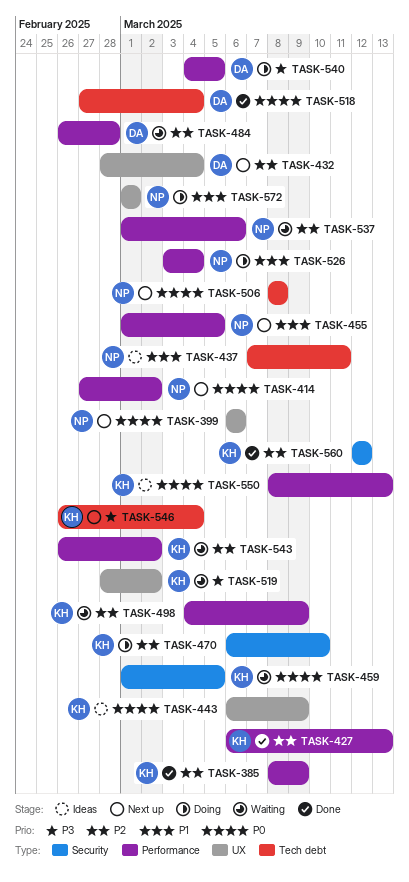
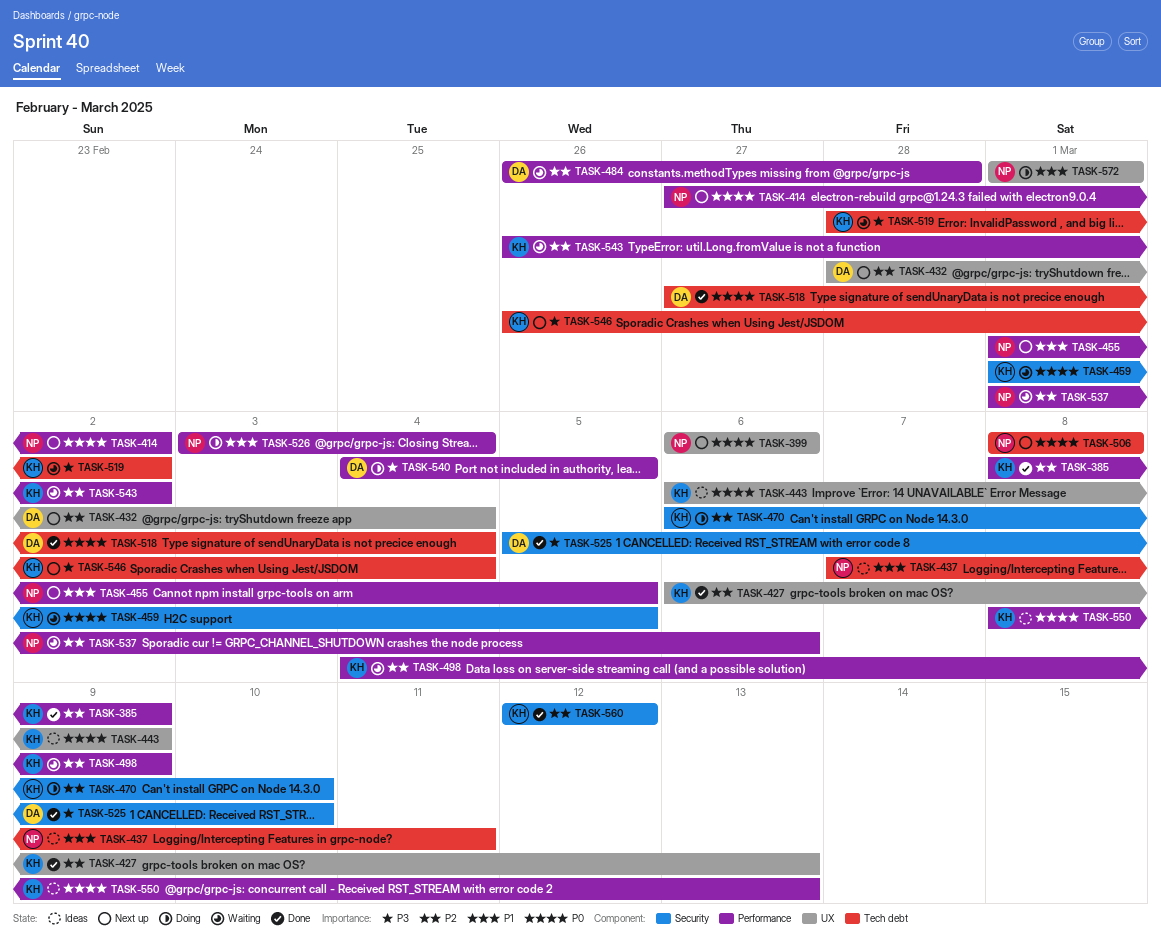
TASK-427, label: Performance -> UX
TASK-519, label: UX -> Tech debt
TASK-525: none -> present

